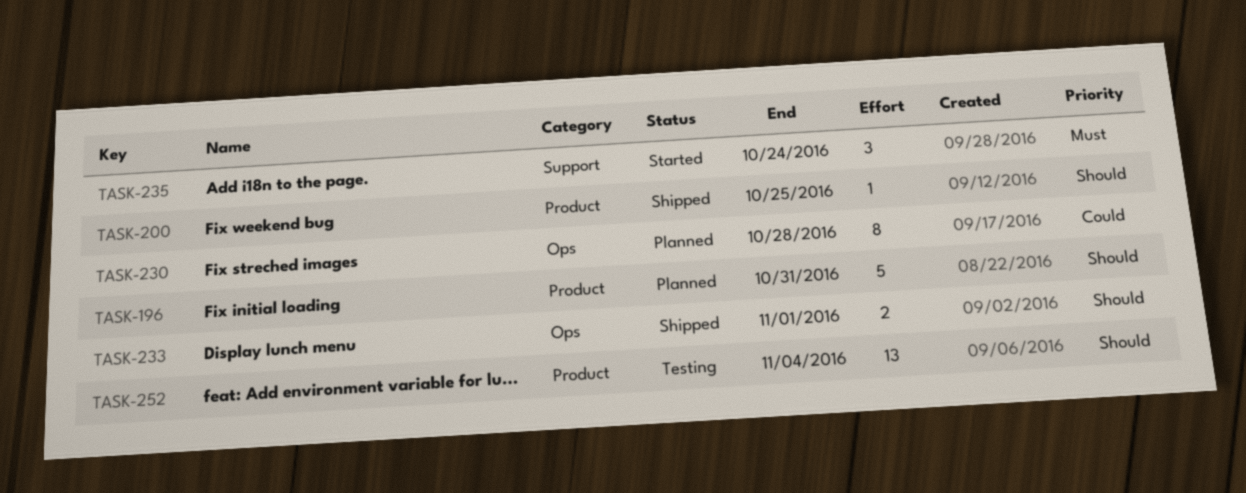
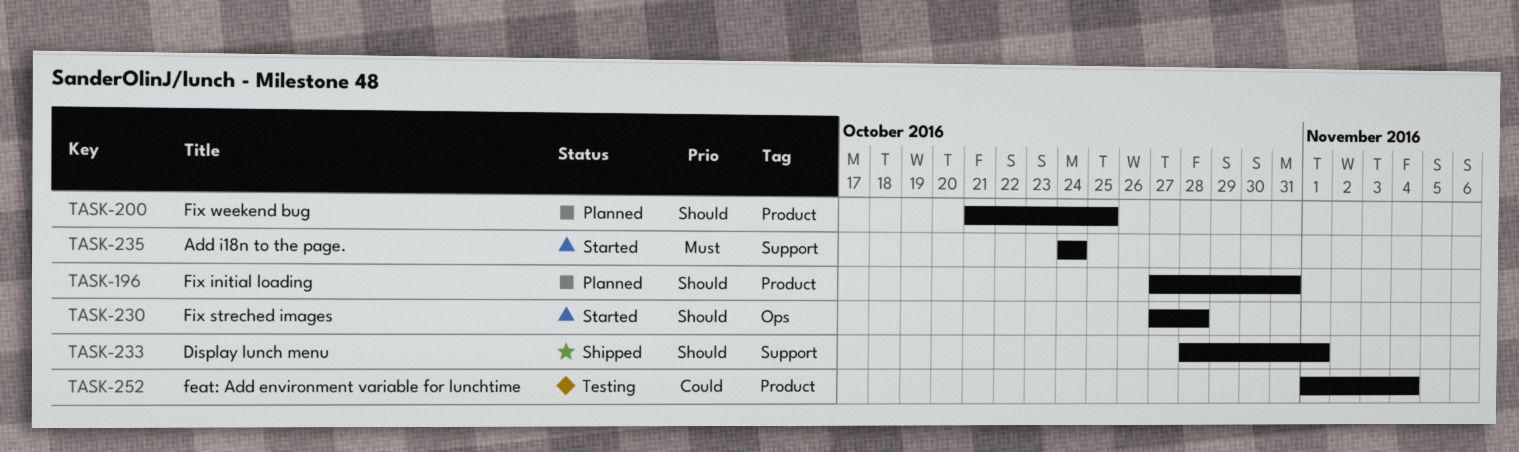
TASK-200, status: Shipped -> Planned
TASK-230, status: Planned -> Started
TASK-230, priority: Could -> Should
TASK-233, label: Ops -> Support
TASK-252, priority: Should -> Could

